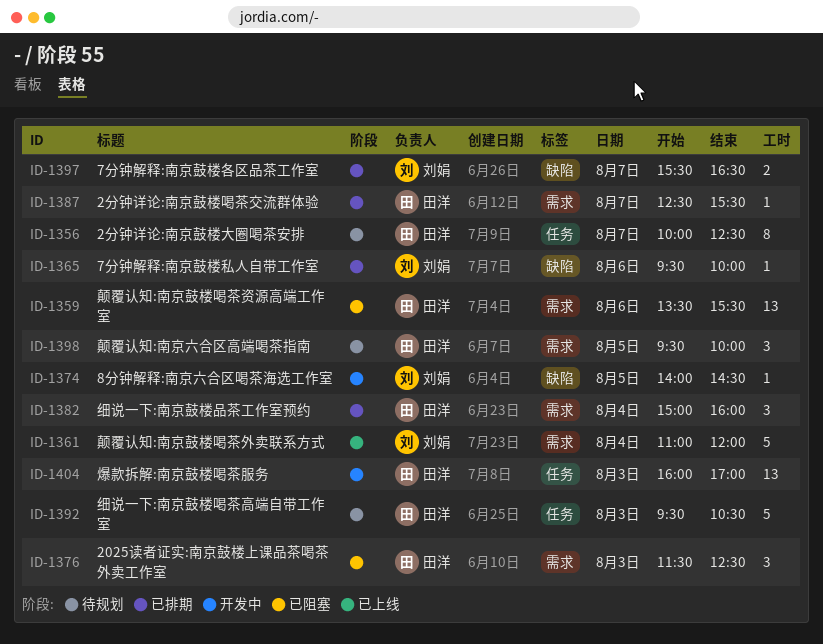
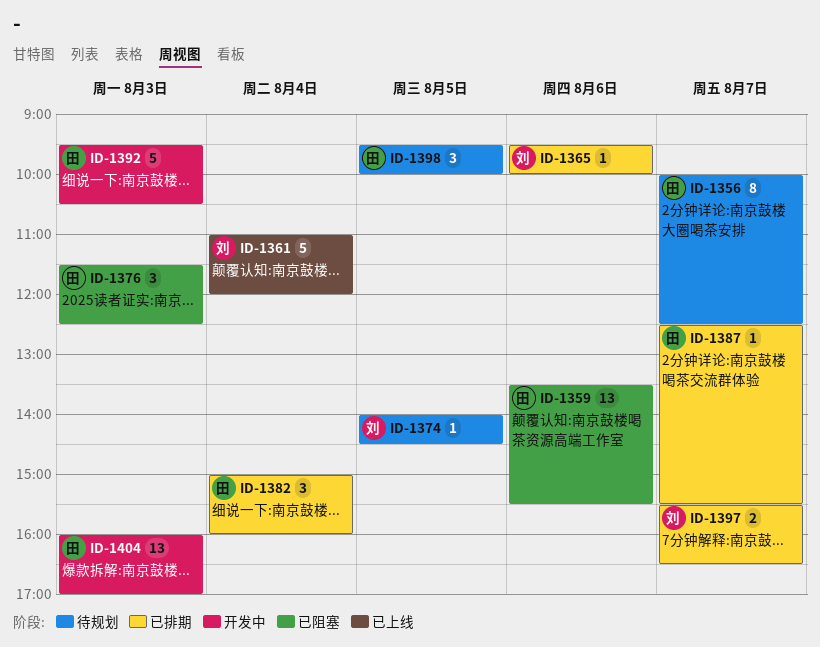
ID-1374, status: 开发中 -> 待规划
ID-1392, status: 待规划 -> 开发中

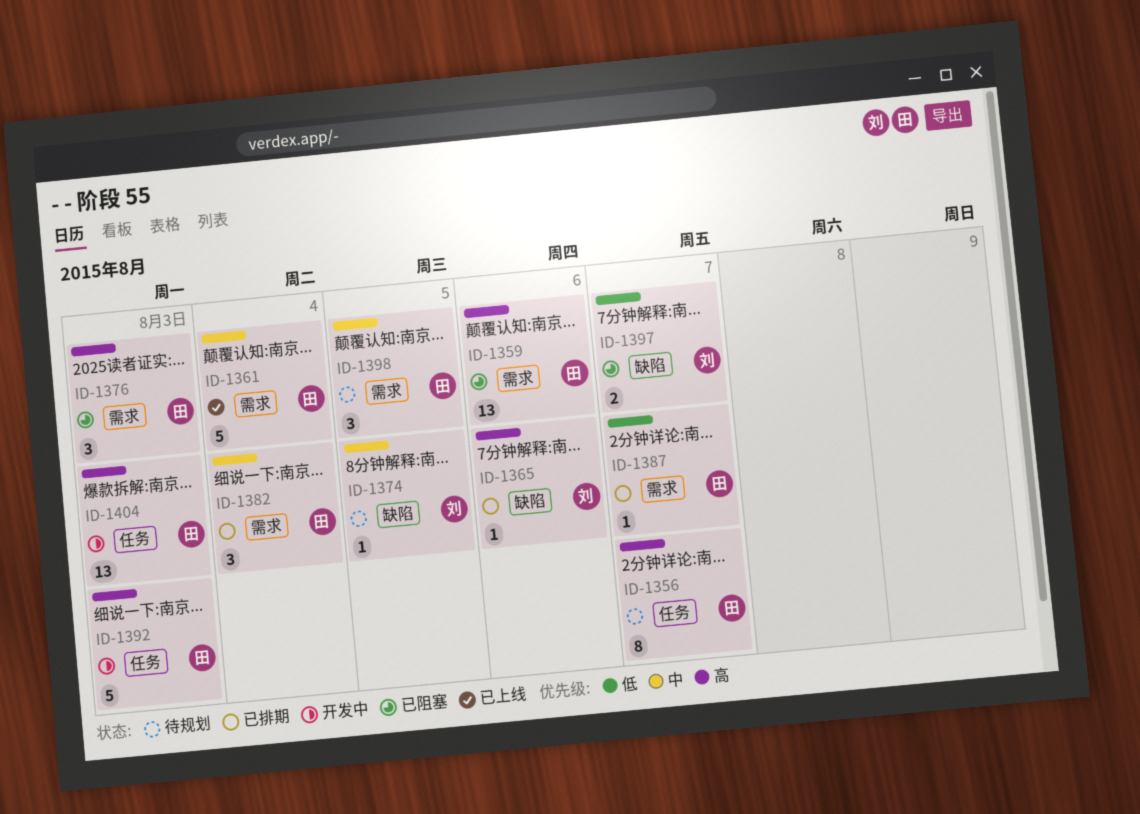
ID-1361, owner: 刘 -> 田
ID-1397, status: 已排期 -> 已阻塞

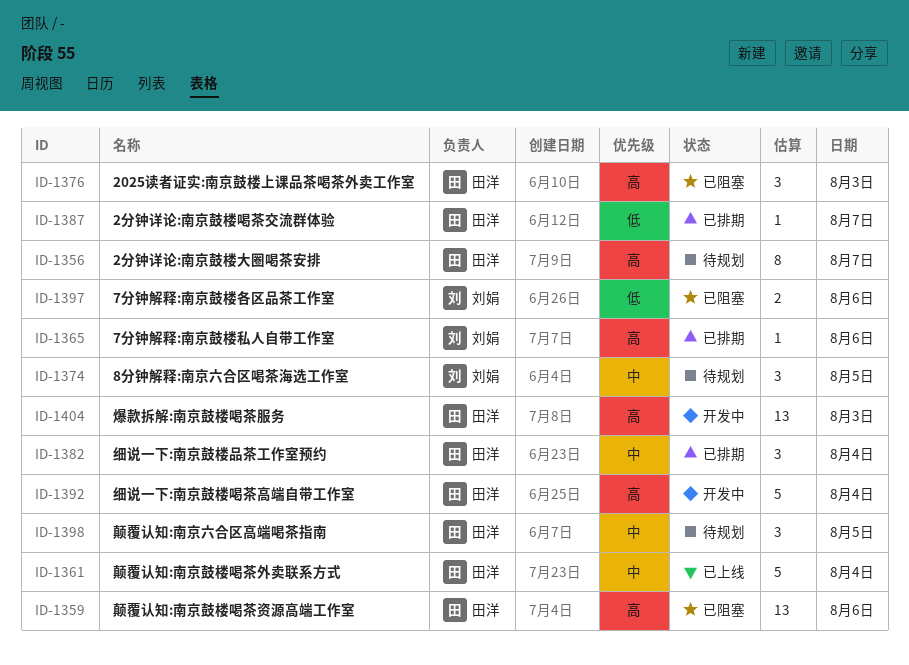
ID-1374, estimate: 1 -> 3
ID-1392, day: Aug 3 -> Aug 4
ID-1397, day: Aug 7 -> Aug 6

